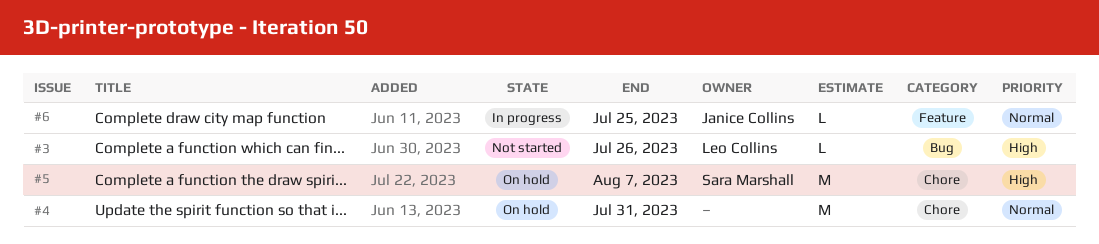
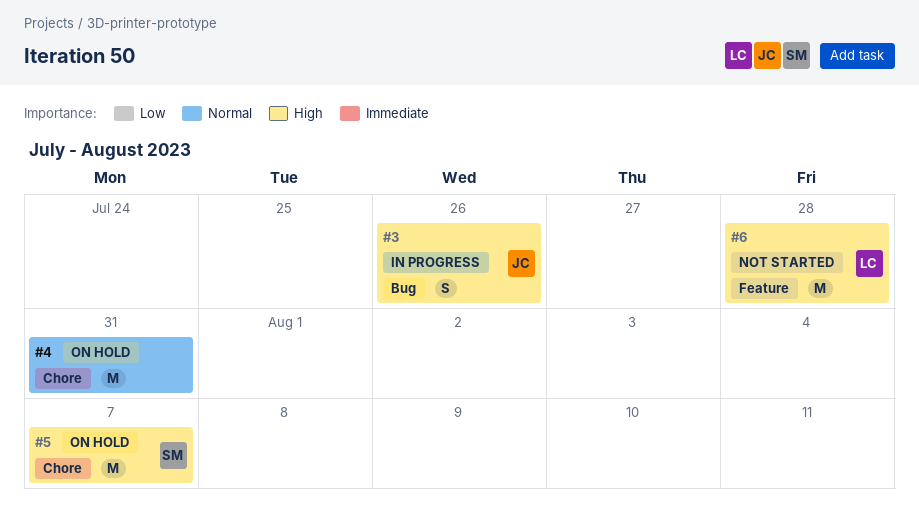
#3, status: Not started -> In progress
#3, owner: Leo Collins -> Janice Collins
#3, estimate: L -> S
#6, status: In progress -> Not started
#6, owner: Janice Collins -> Leo Collins
#6, priority: Normal -> High
#6, estimate: L -> M
#6, due: Jul 25 -> Jul 28

